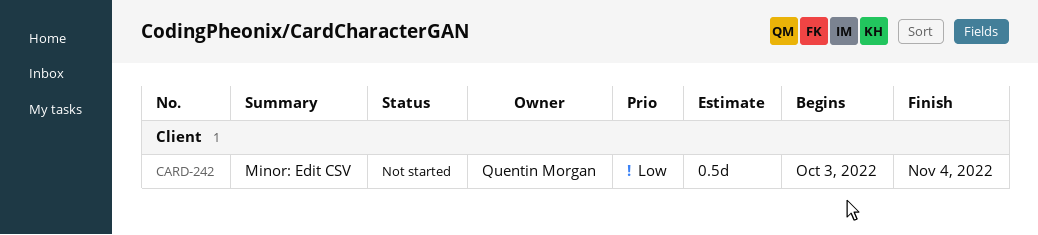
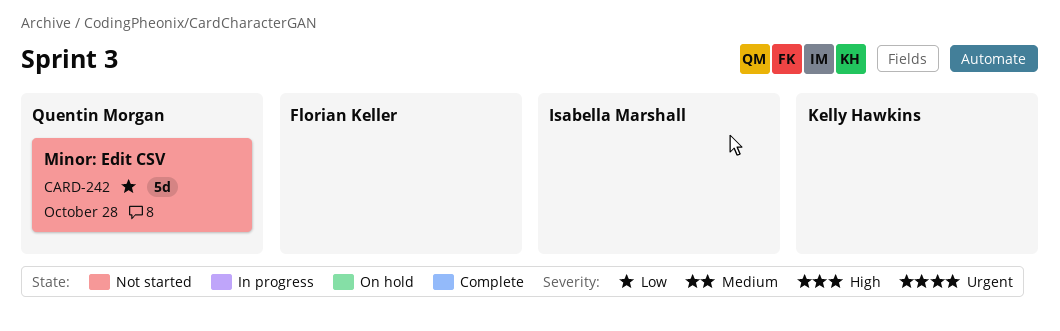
CARD-242, estimate: 0.5d -> 5d
CARD-242, due: Nov 4 -> Oct 28

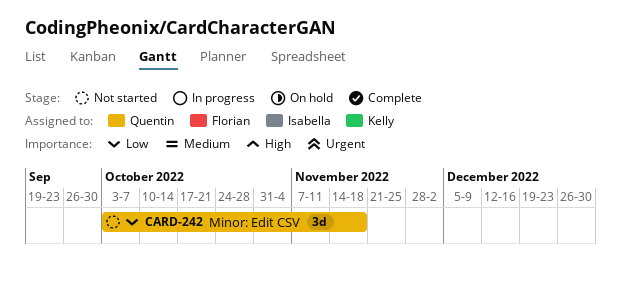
CARD-242, estimate: 5d -> 3d
CARD-242, due: Oct 28 -> Nov 18

